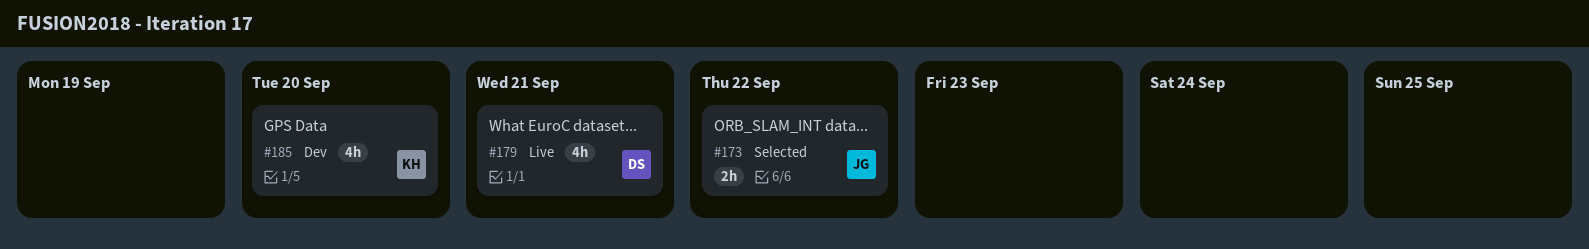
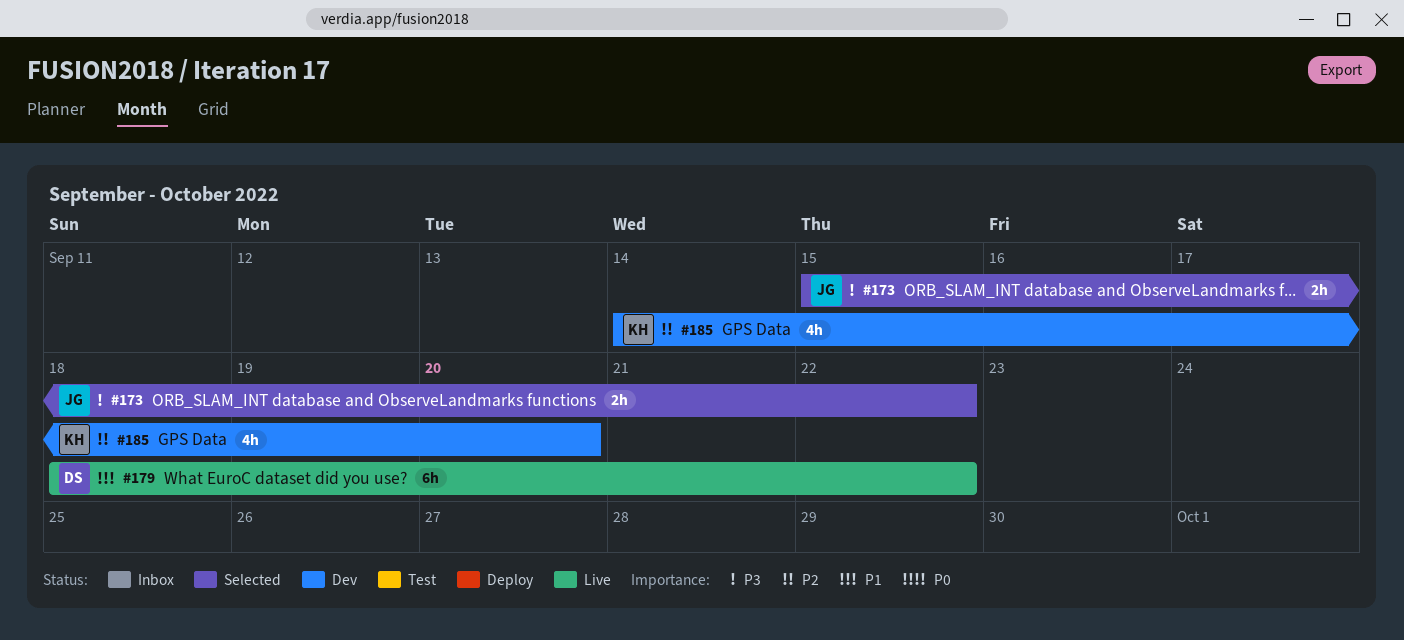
#179, estimate: 4h -> 6h
#179, due: Sep 21 -> Sep 22

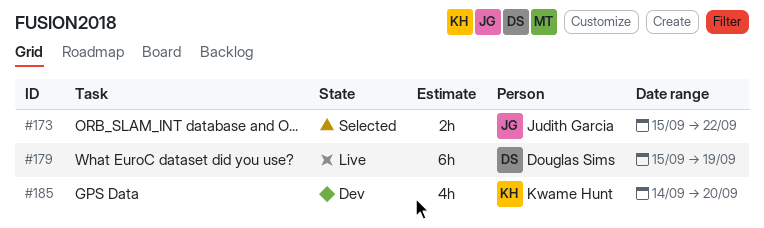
#179, start: Sep 18 -> Sep 15
#179, due: Sep 22 -> Sep 19

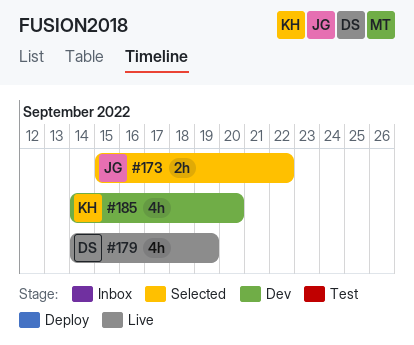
#179, estimate: 6h -> 4h
#179, start: Sep 15 -> Sep 14

